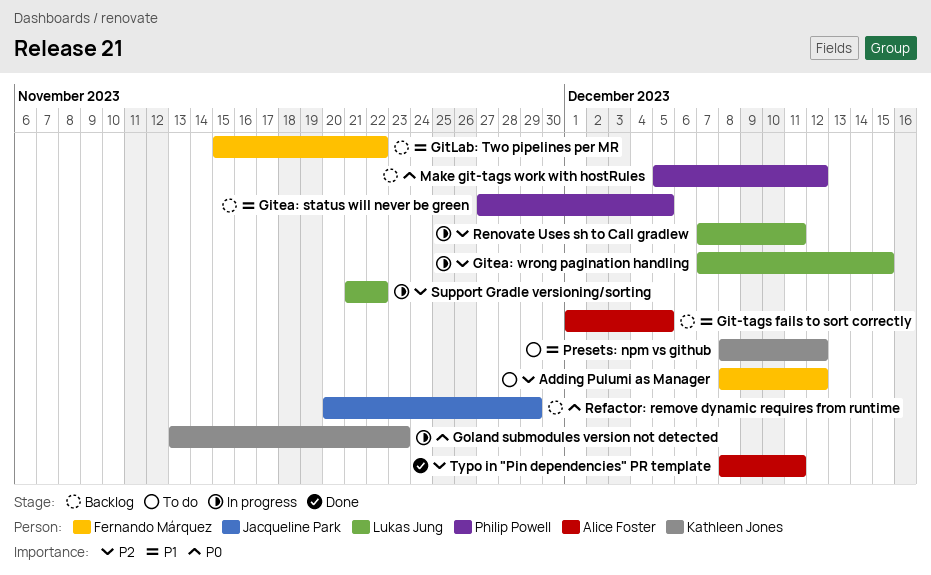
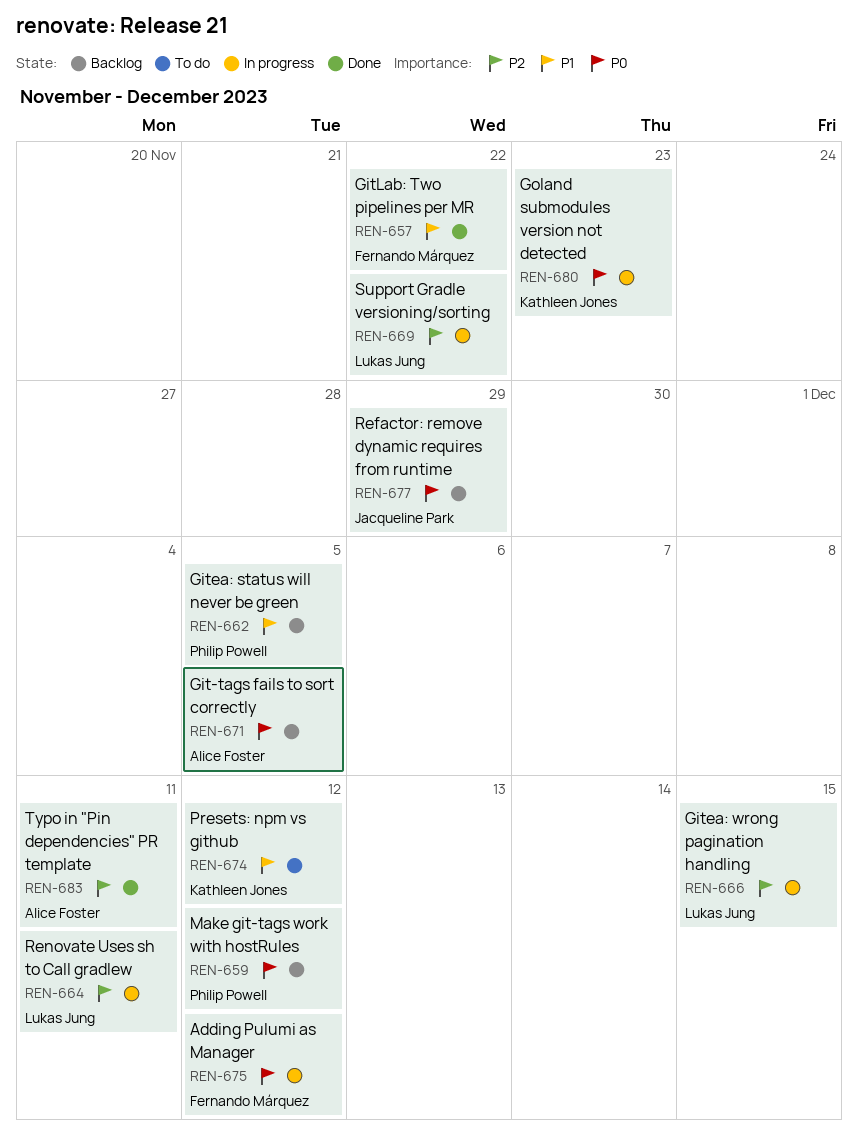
Adding Pulumi as Manager, status: To do -> In progress
Adding Pulumi as Manager, priority: P2 -> P0
Git-tags fails to sort correctly, priority: P1 -> P0
GitLab: Two pipelines per MR, status: Backlog -> Done

